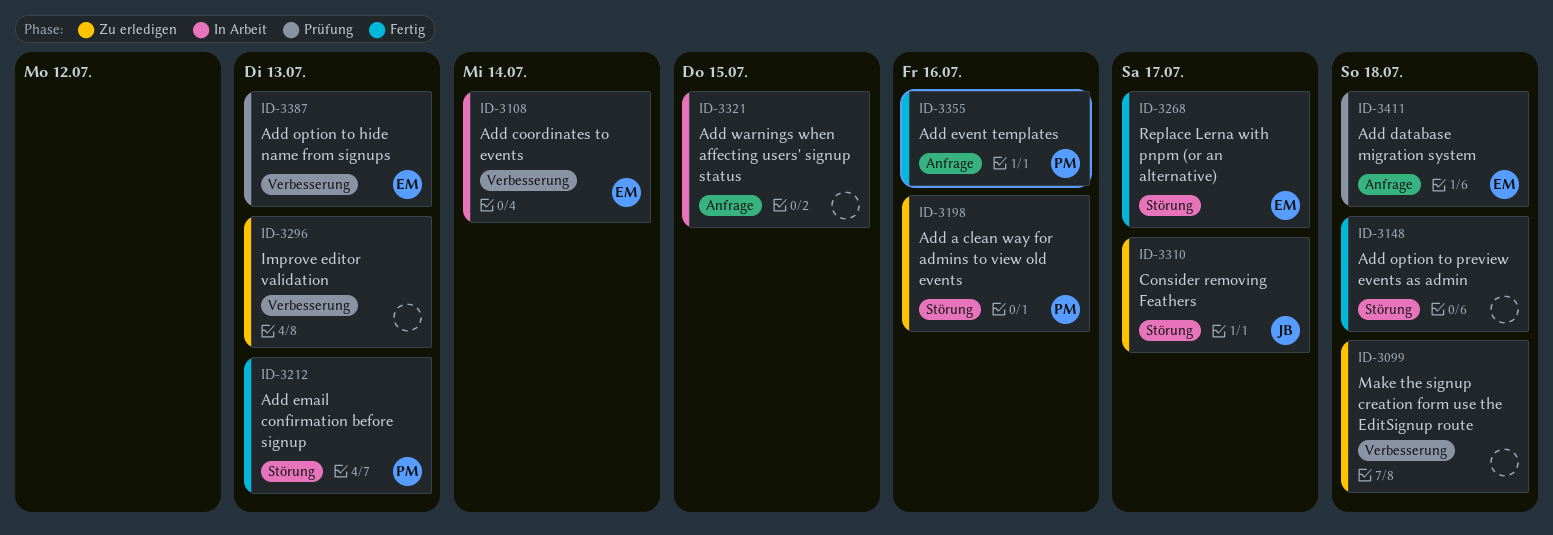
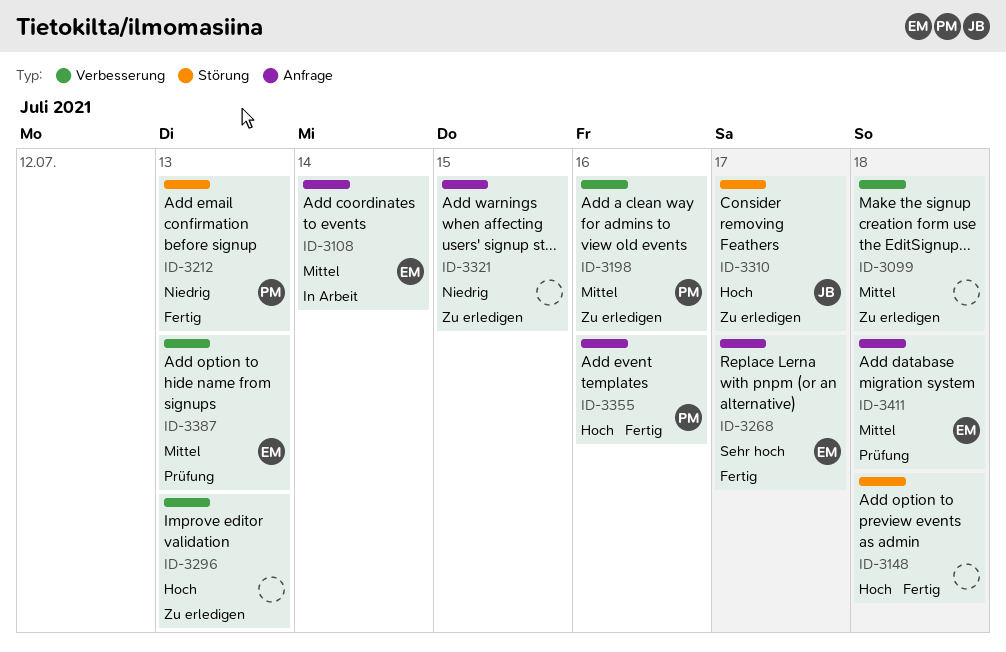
ID-3108, label: Verbesserung -> Anfrage
ID-3198, label: Störung -> Verbesserung
ID-3268, label: Störung -> Anfrage
ID-3321, status: In Arbeit -> Zu erledigen

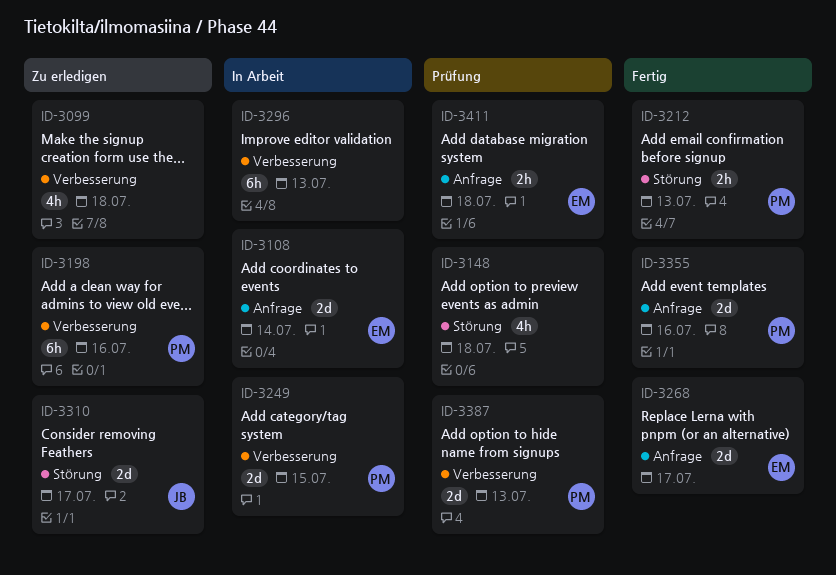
ID-3148, status: Fertig -> Prüfung
ID-3249: none -> present
ID-3296, status: Zu erledigen -> In Arbeit
ID-3321: present -> none
ID-3387, owner: EM -> PM

